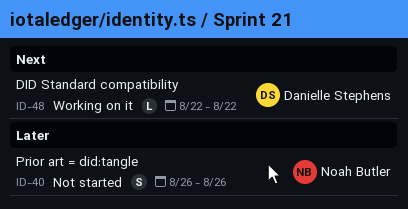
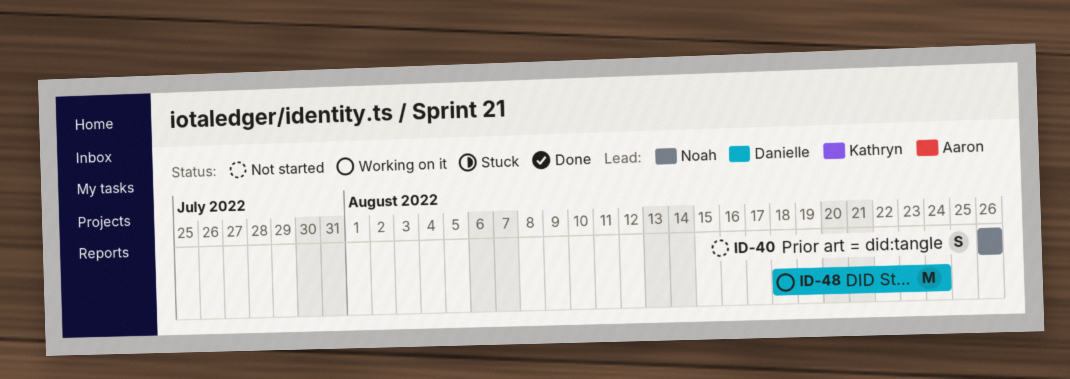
ID-48, estimate: L -> M
ID-48, start: Aug 22 -> Aug 18
ID-48, due: Aug 22 -> Aug 24

